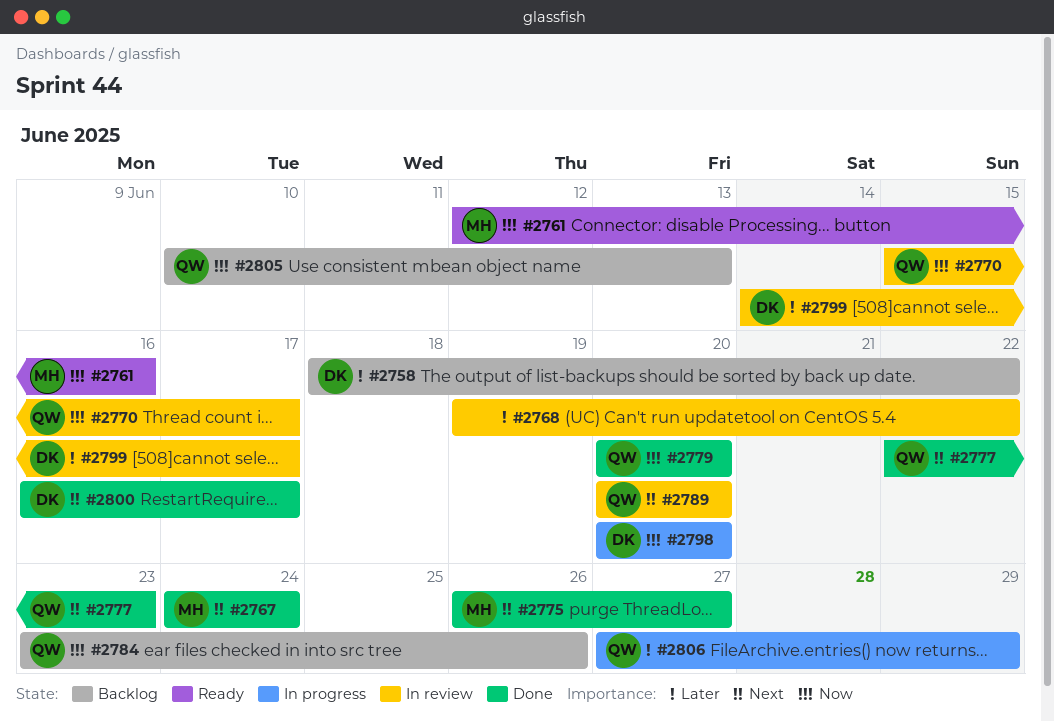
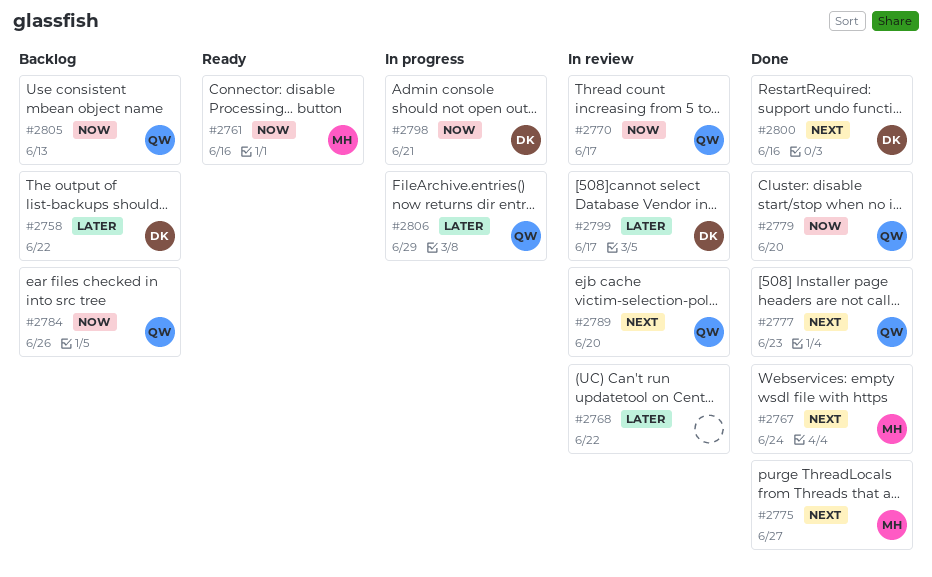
#2798, due: Jun 20 -> Jun 21
#2800, due: Jun 17 -> Jun 16

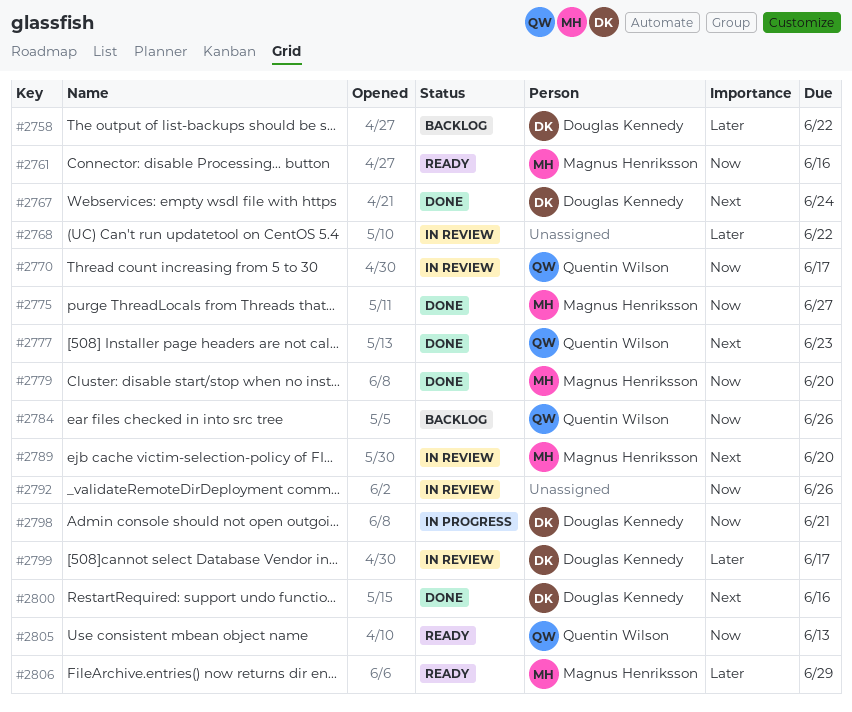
#2767, owner: Magnus Henriksson -> Douglas Kennedy
#2775, priority: Next -> Now
#2779, owner: Quentin Wilson -> Magnus Henriksson
#2789, owner: Quentin Wilson -> Magnus Henriksson
#2792: none -> present
#2805, status: Backlog -> Ready
#2806, status: In progress -> Ready
#2806, owner: Quentin Wilson -> Magnus Henriksson

